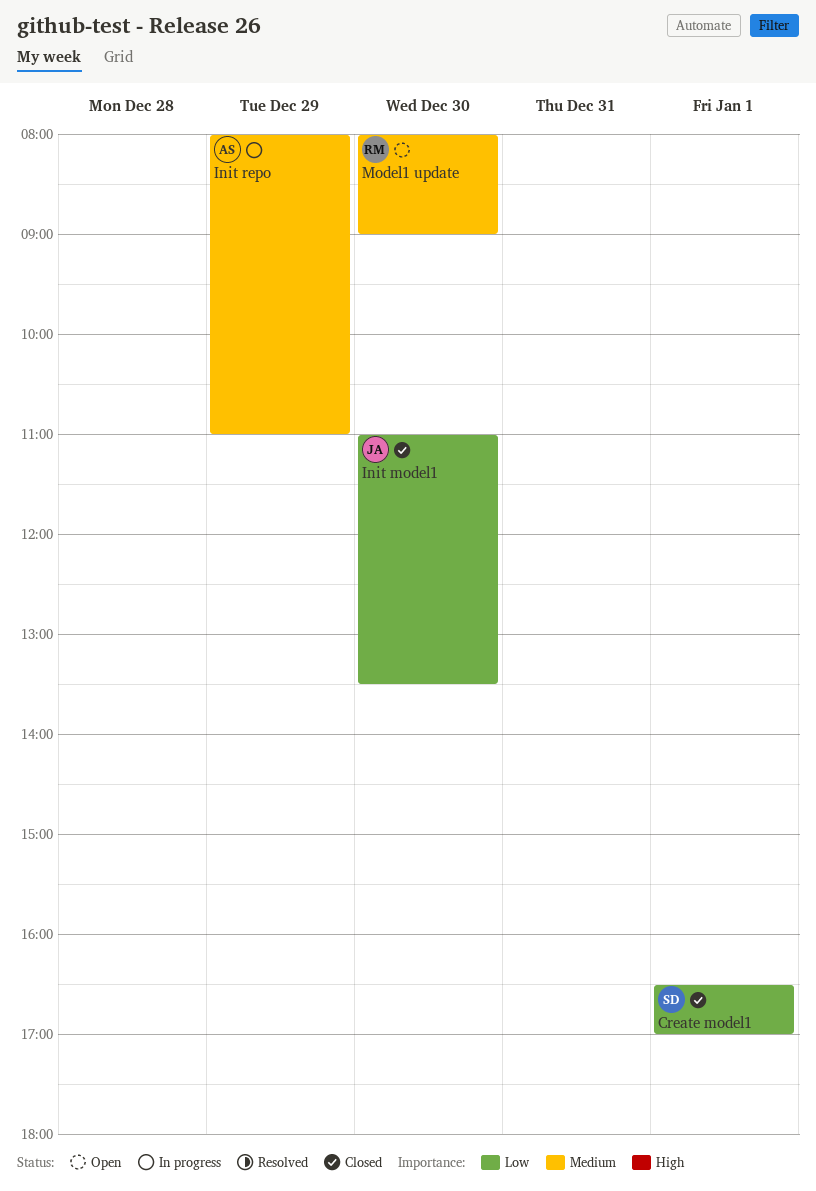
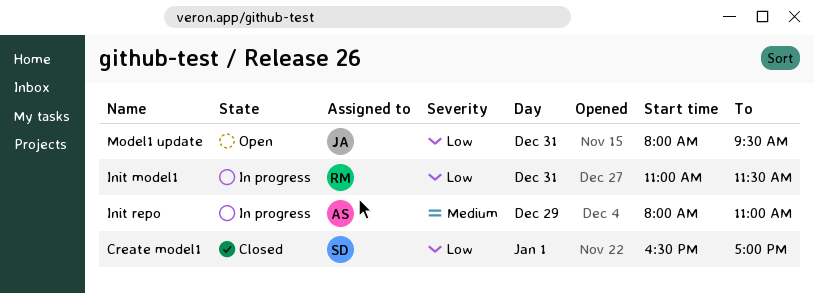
Init model1, status: Closed -> In progress
Init model1, owner: JA -> RM
Init model1, day: Dec 30 -> Dec 31
Init model1, ends: 13:30 -> 11:30
Model1 update, owner: RM -> JA
Model1 update, priority: Medium -> Low
Model1 update, day: Dec 30 -> Dec 31
Model1 update, ends: 09:00 -> 09:30

